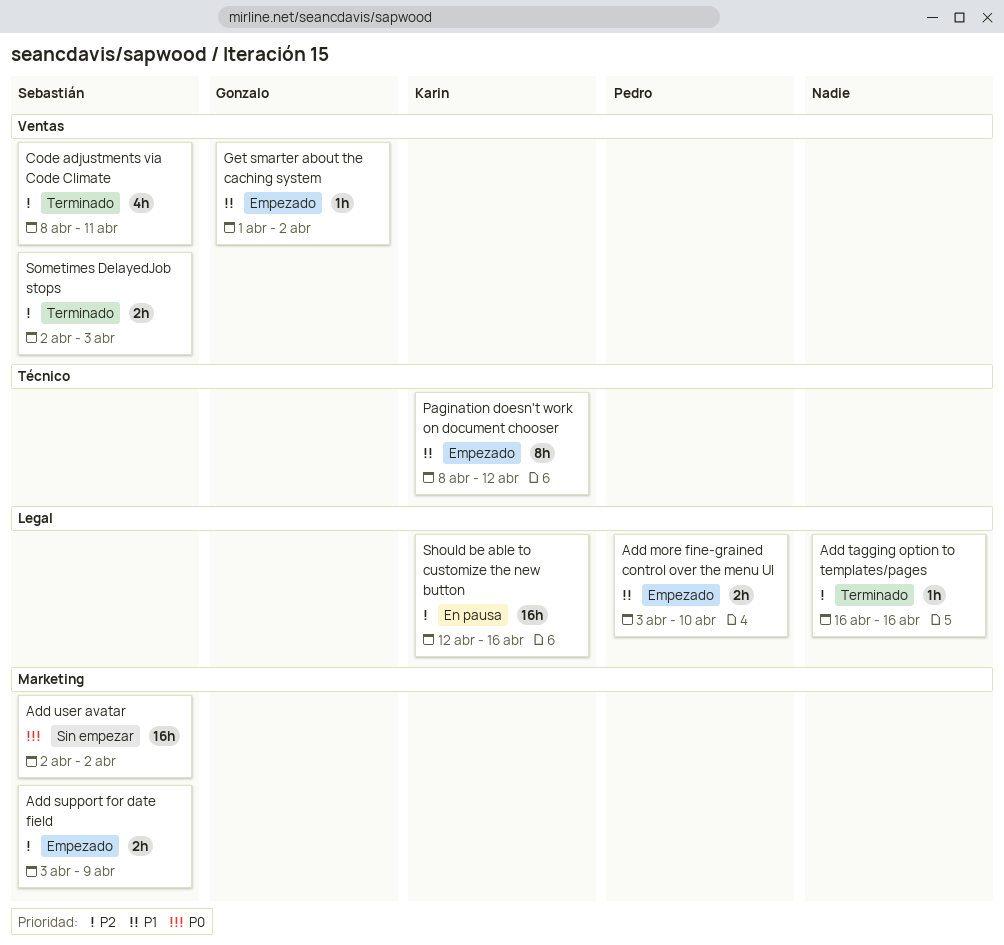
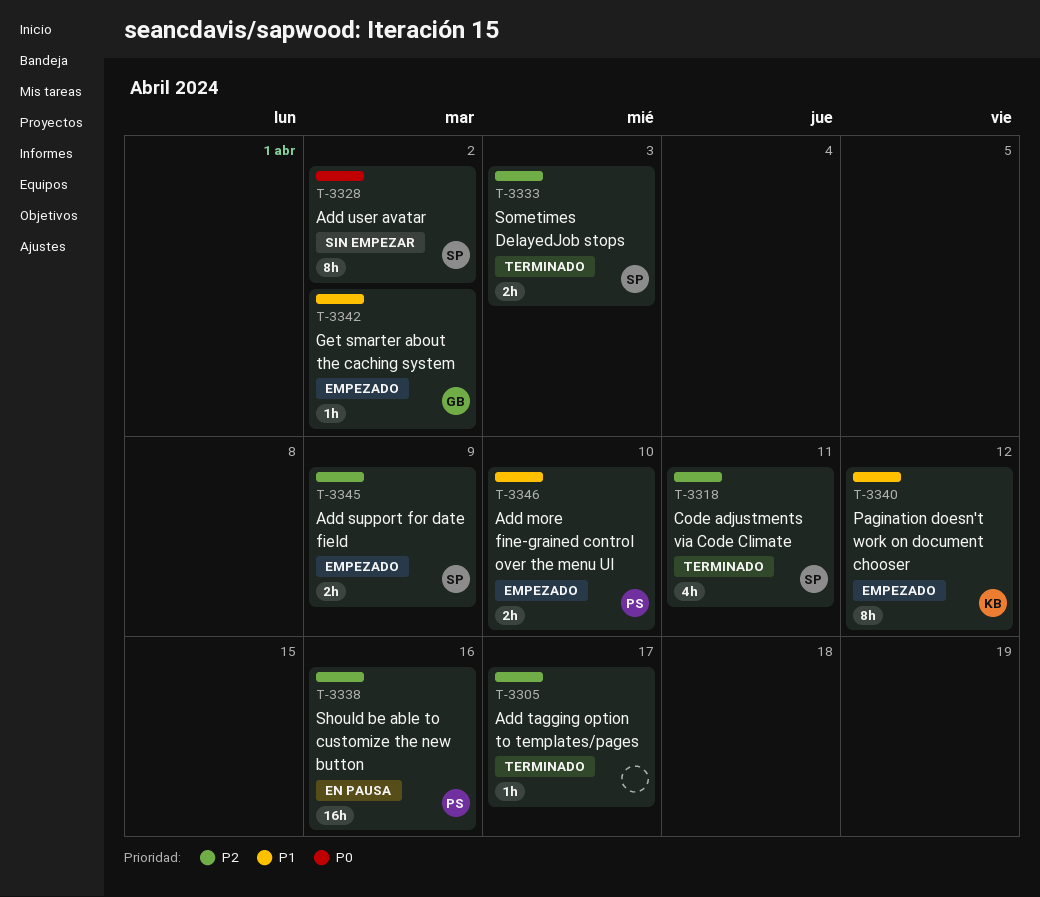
Add tagging option to templates/pages, due: Apr 16 -> Apr 17
Add user avatar, estimate: 16h -> 8h
Should be able to customize the new button, owner: Karin -> Pedro

